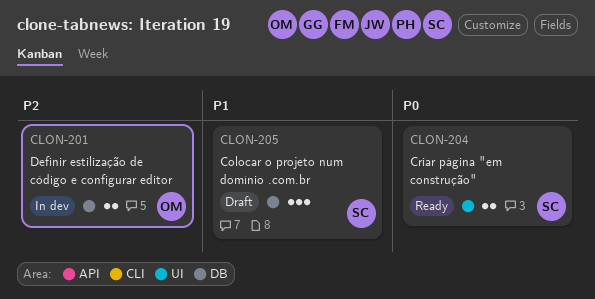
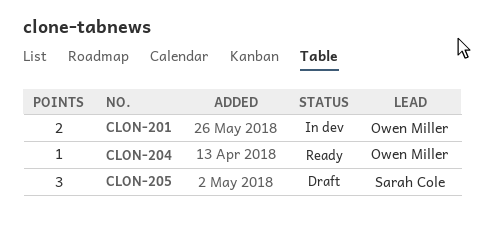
CLON-204, owner: Sarah Cole -> Owen Miller
CLON-204, estimate: 2 -> 1

